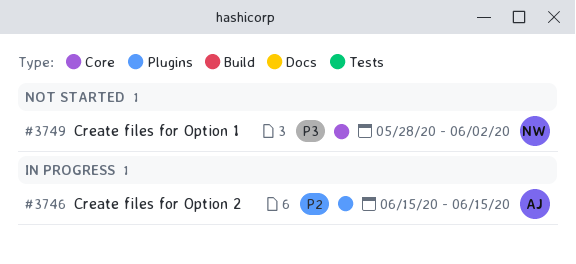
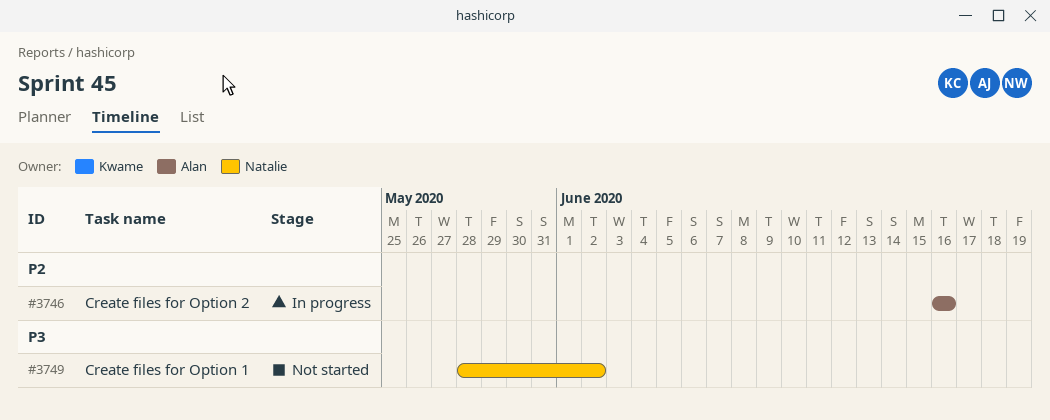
#3746, start: Jun 15 -> Jun 16
#3746, due: Jun 15 -> Jun 16

